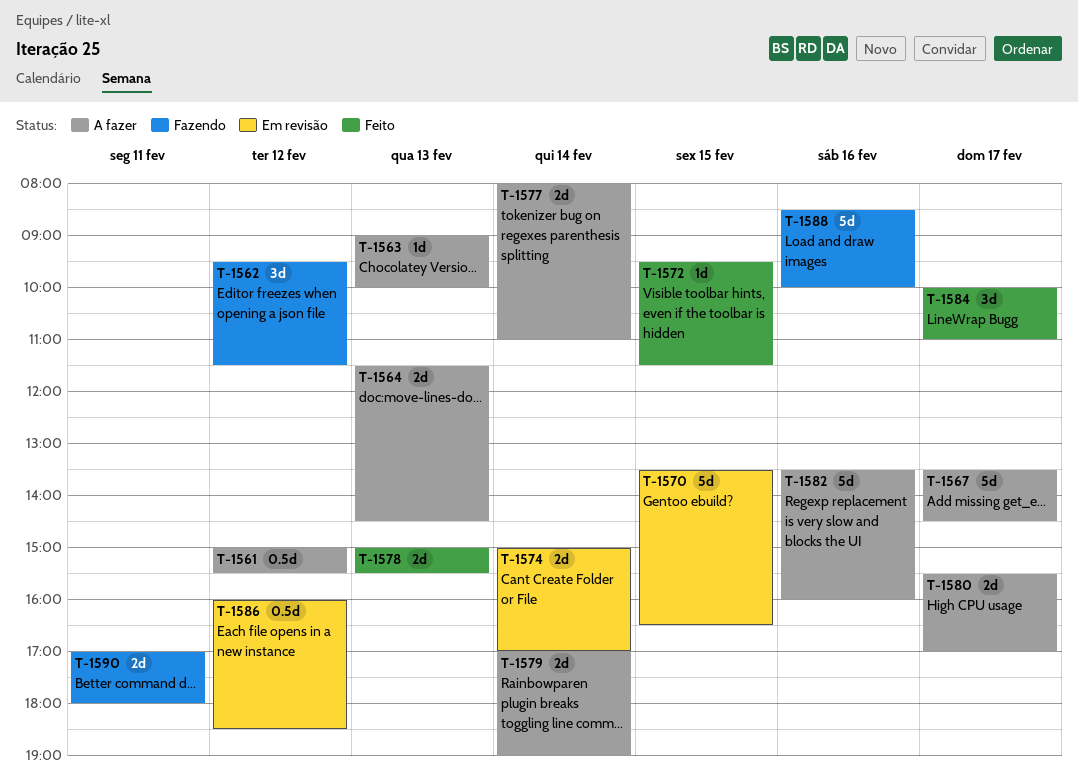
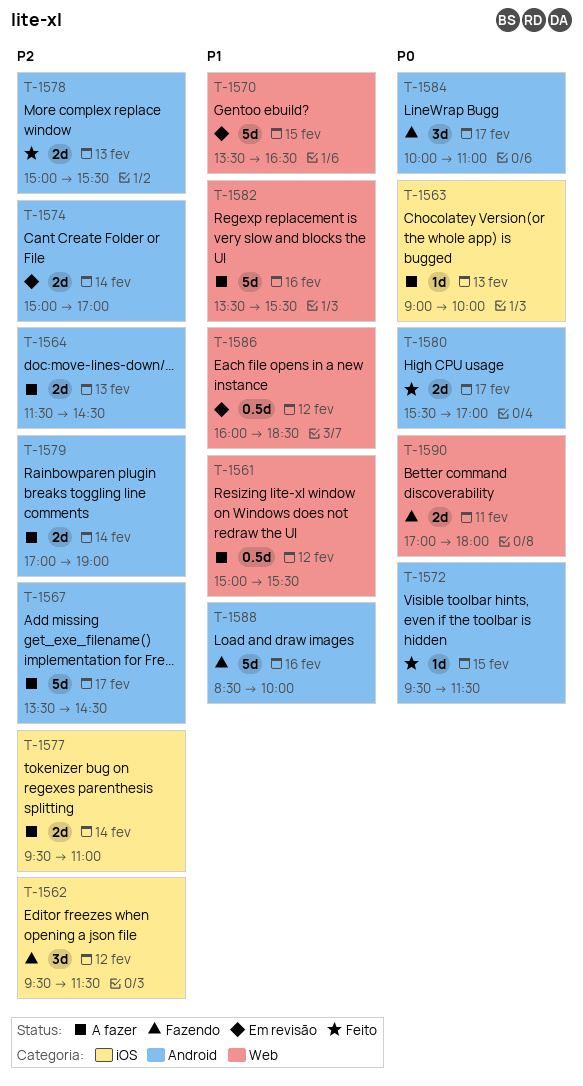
T-1577, begins: 08:00 -> 09:30
T-1580, status: A fazer -> Feito
T-1582, ends: 16:00 -> 15:30
T-1584, status: Feito -> Fazendo

